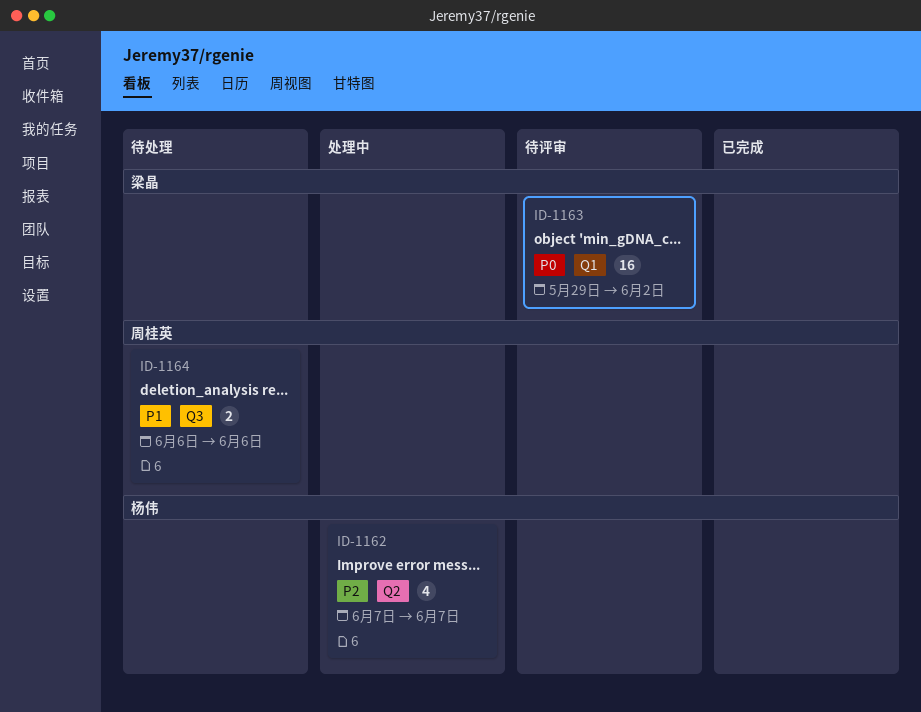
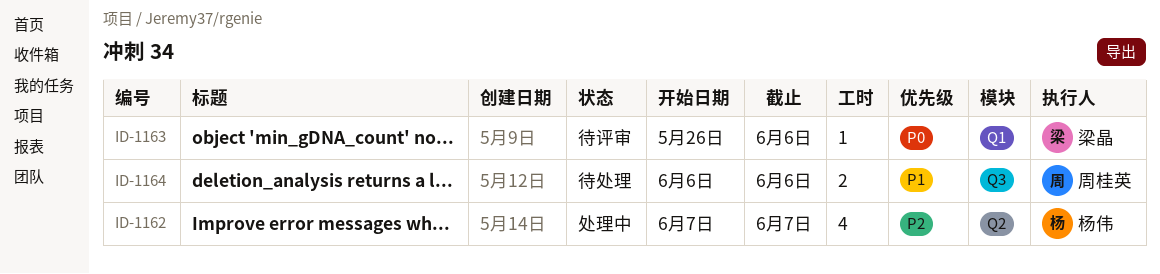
ID-1163, estimate: 16 -> 1
ID-1163, start: May 29 -> May 26
ID-1163, due: Jun 2 -> Jun 6

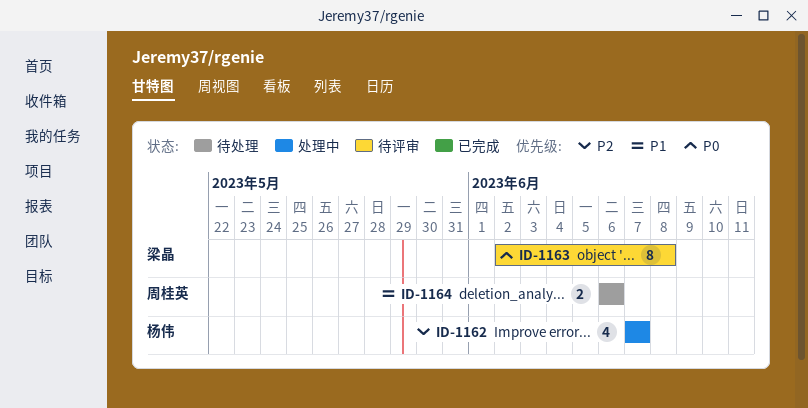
ID-1163, estimate: 1 -> 8
ID-1163, start: May 26 -> Jun 2
ID-1163, due: Jun 6 -> Jun 8

